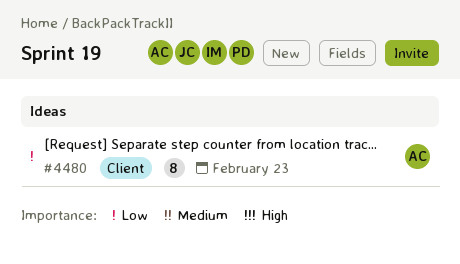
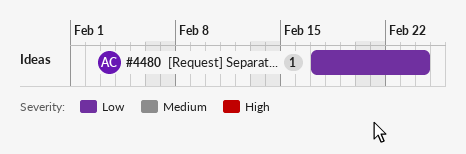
#4480, estimate: 8 -> 1
#4480, due: Feb 23 -> Feb 24

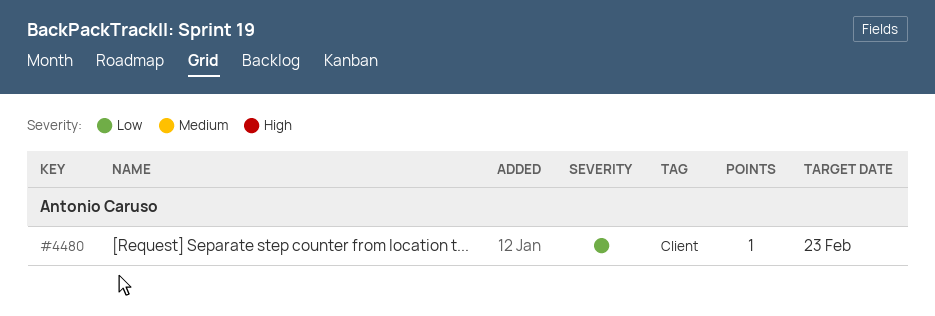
#4480, due: Feb 24 -> Feb 23

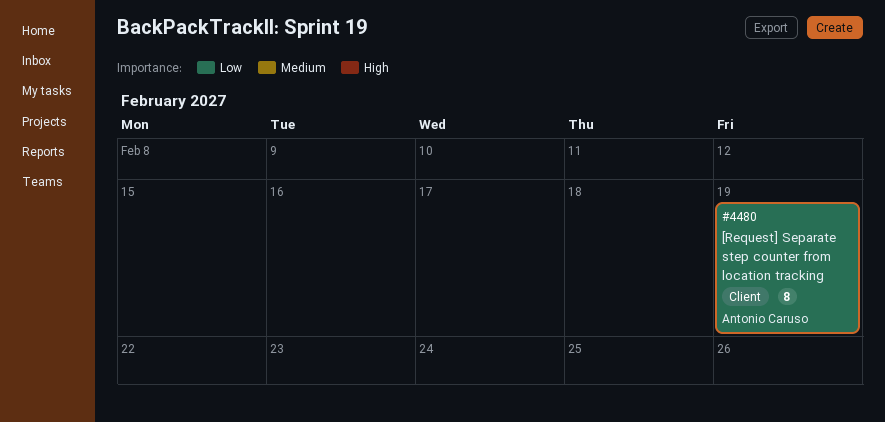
#4480, estimate: 1 -> 8
#4480, due: Feb 23 -> Feb 19

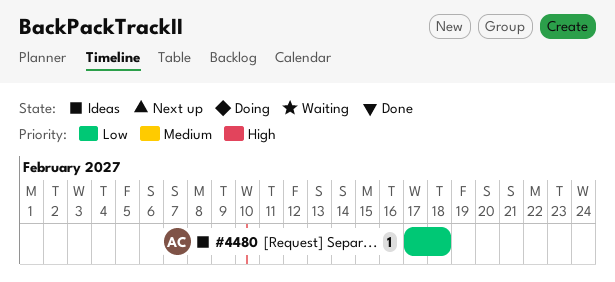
#4480, estimate: 8 -> 1
#4480, due: Feb 19 -> Feb 18

